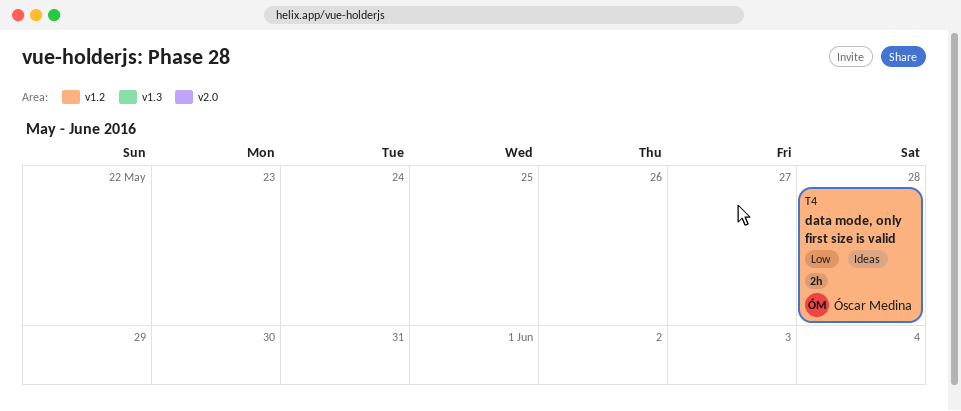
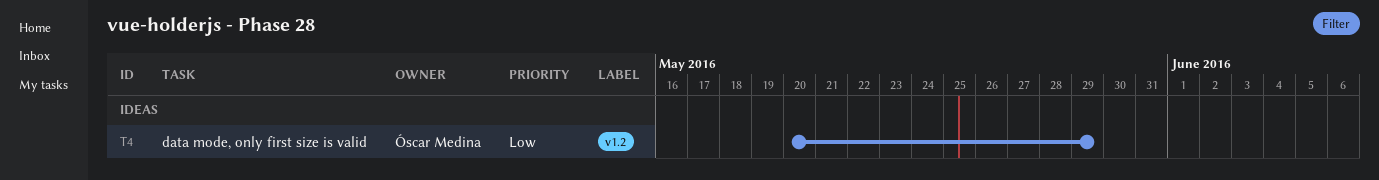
T4, due: May 28 -> May 29

